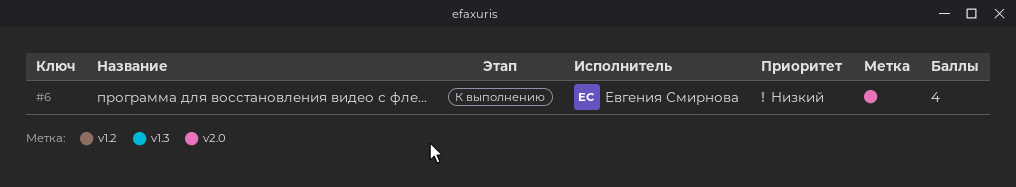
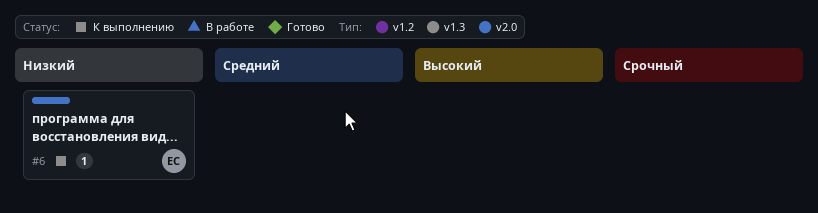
#6, estimate: 4 -> 1

